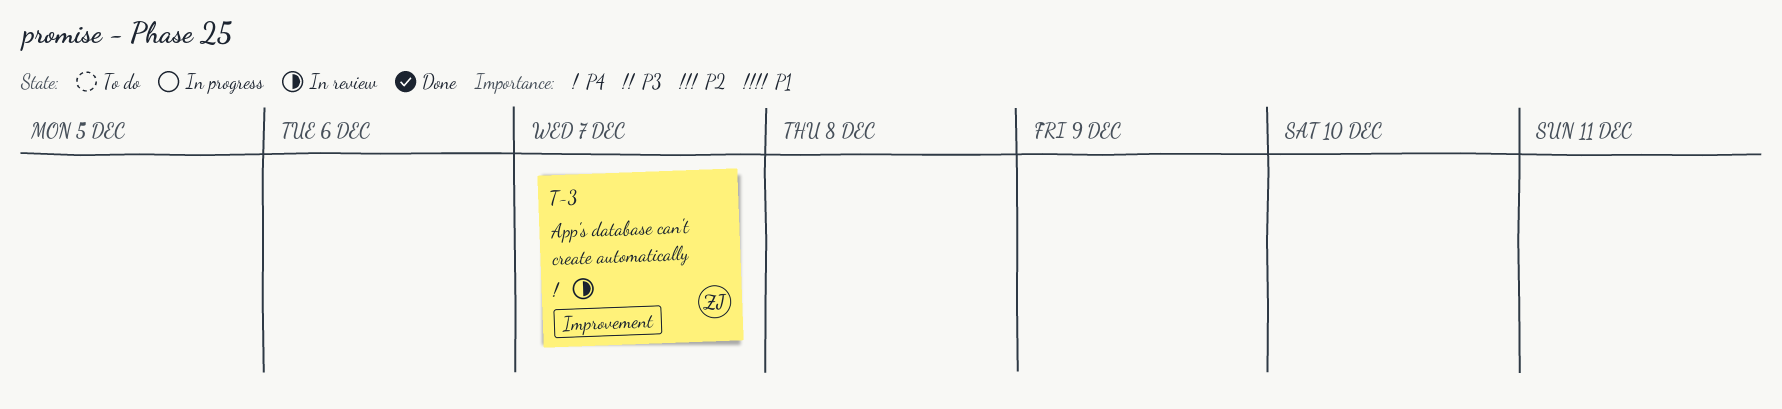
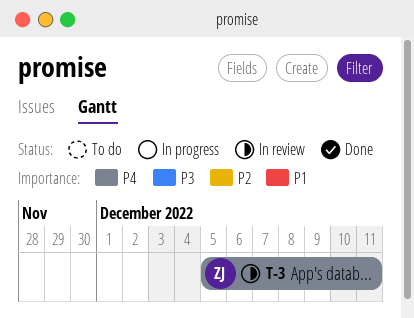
T-3, due: Dec 7 -> Dec 11

